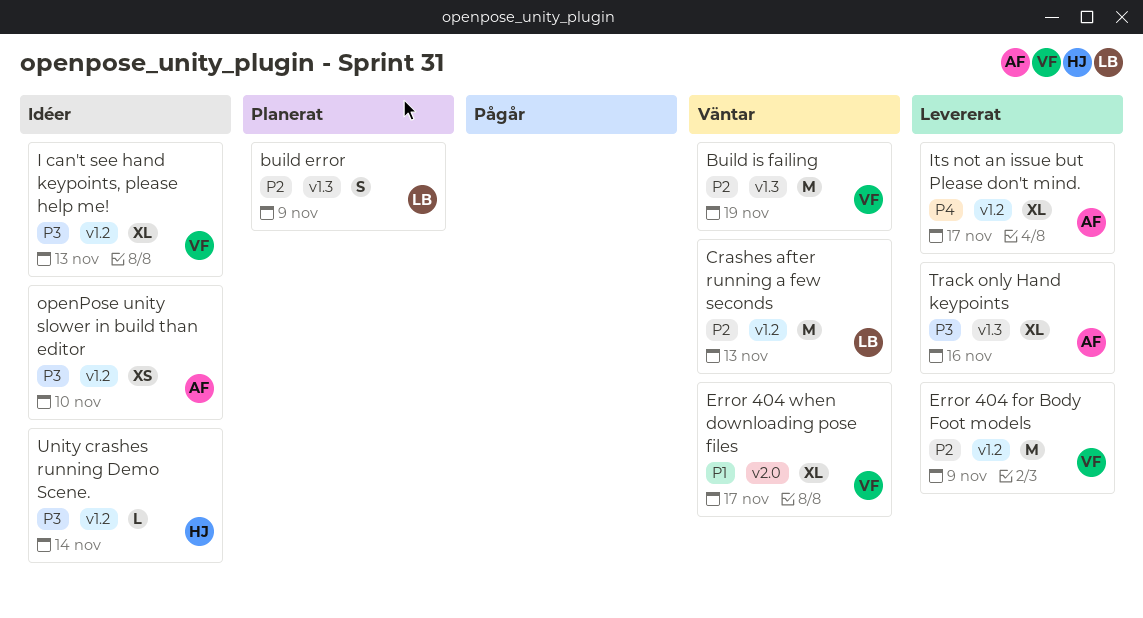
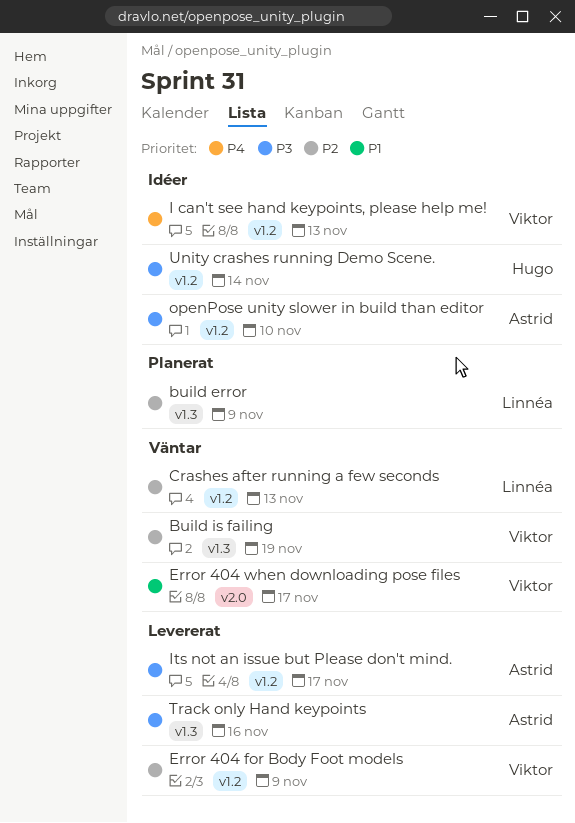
I can't see hand keypoints, please help me!, priority: P3 -> P4
Its not an issue but Please don't mind., priority: P4 -> P3

